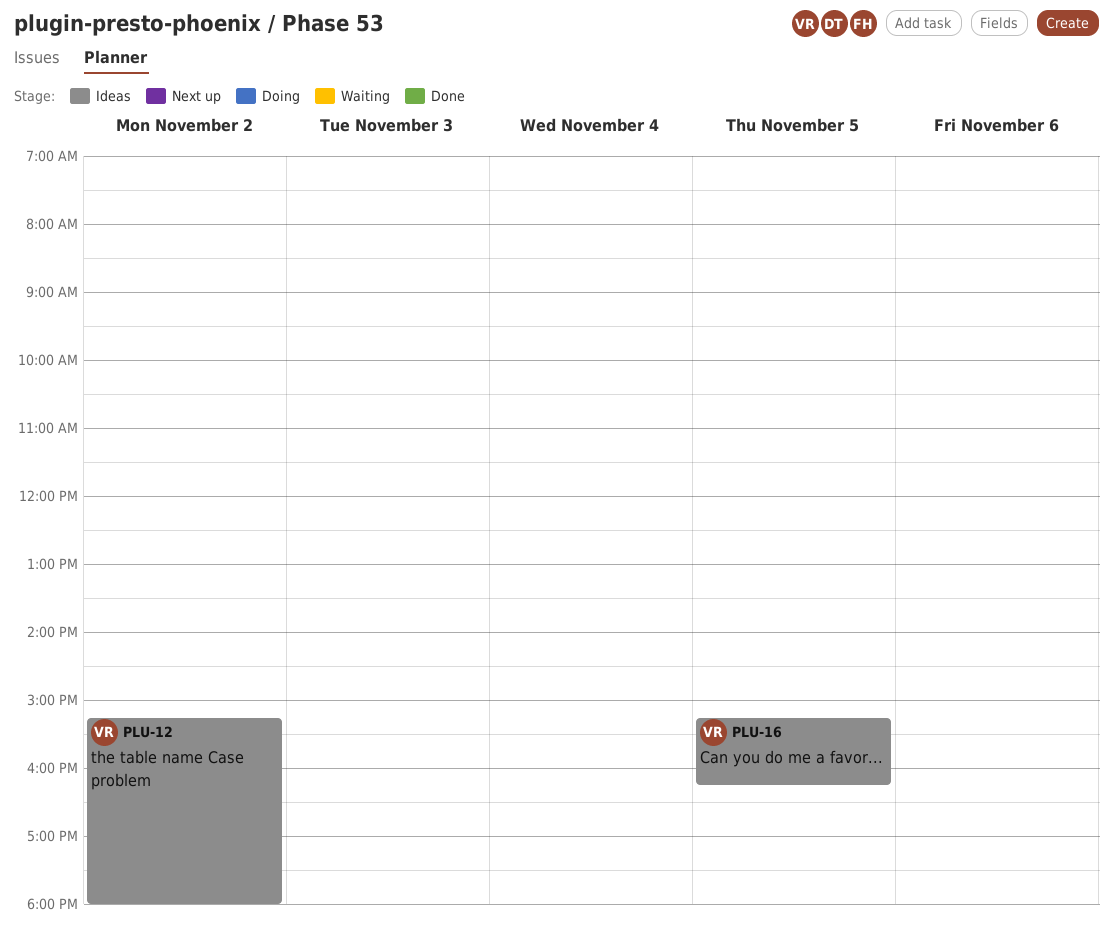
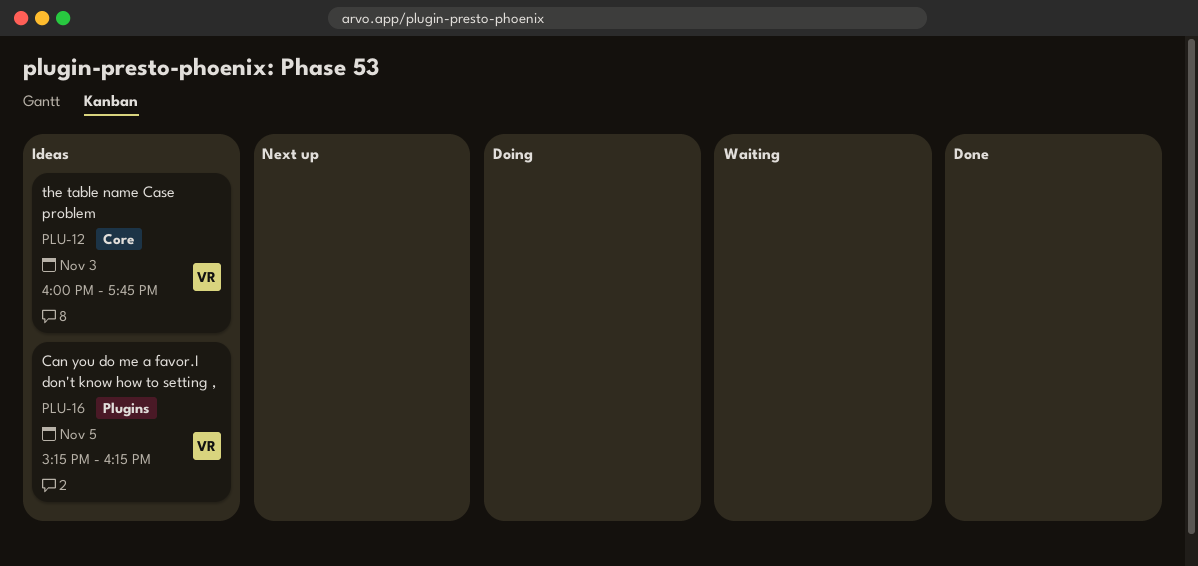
PLU-12, day: Nov 2 -> Nov 3
PLU-12, begins: 15:15 -> 16:00
PLU-12, ends: 18:00 -> 17:45

